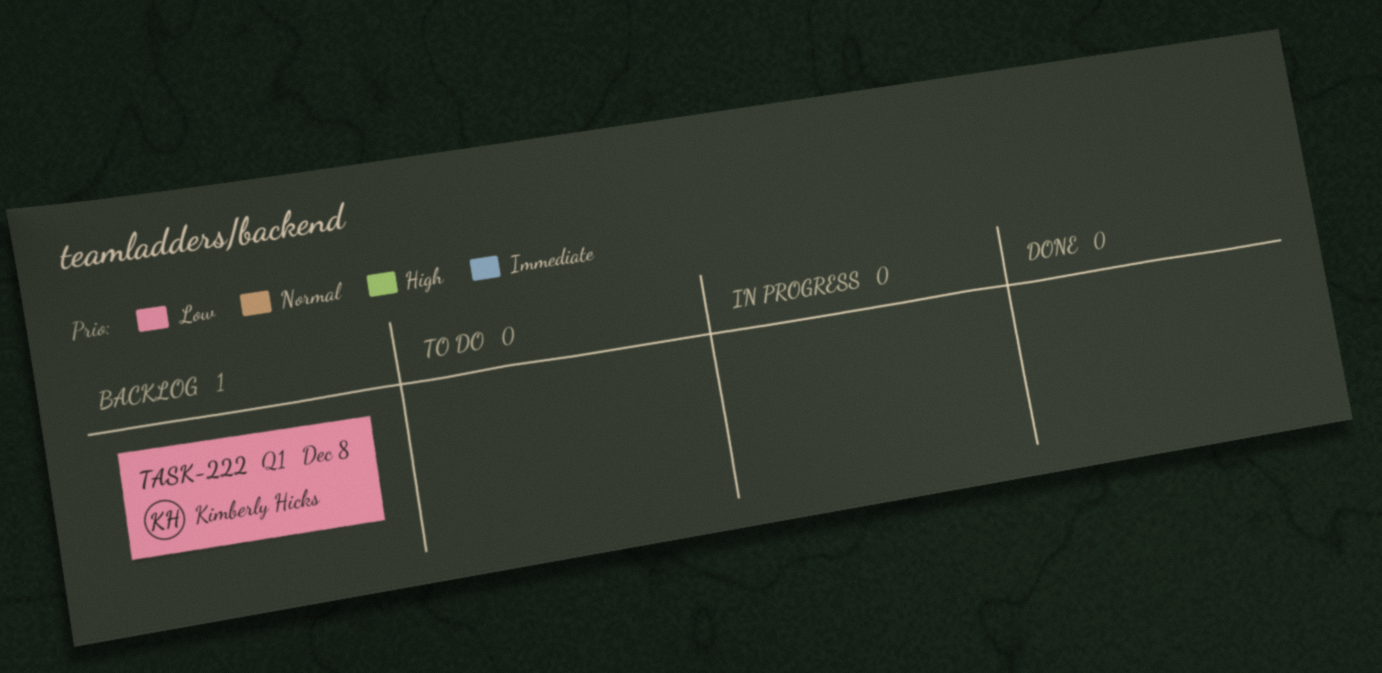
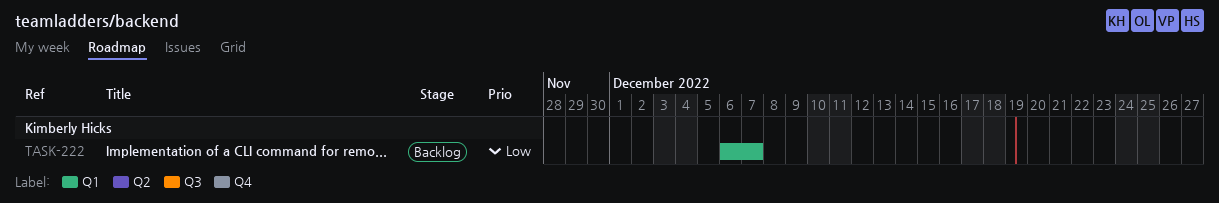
TASK-222, due: Dec 8 -> Dec 7

